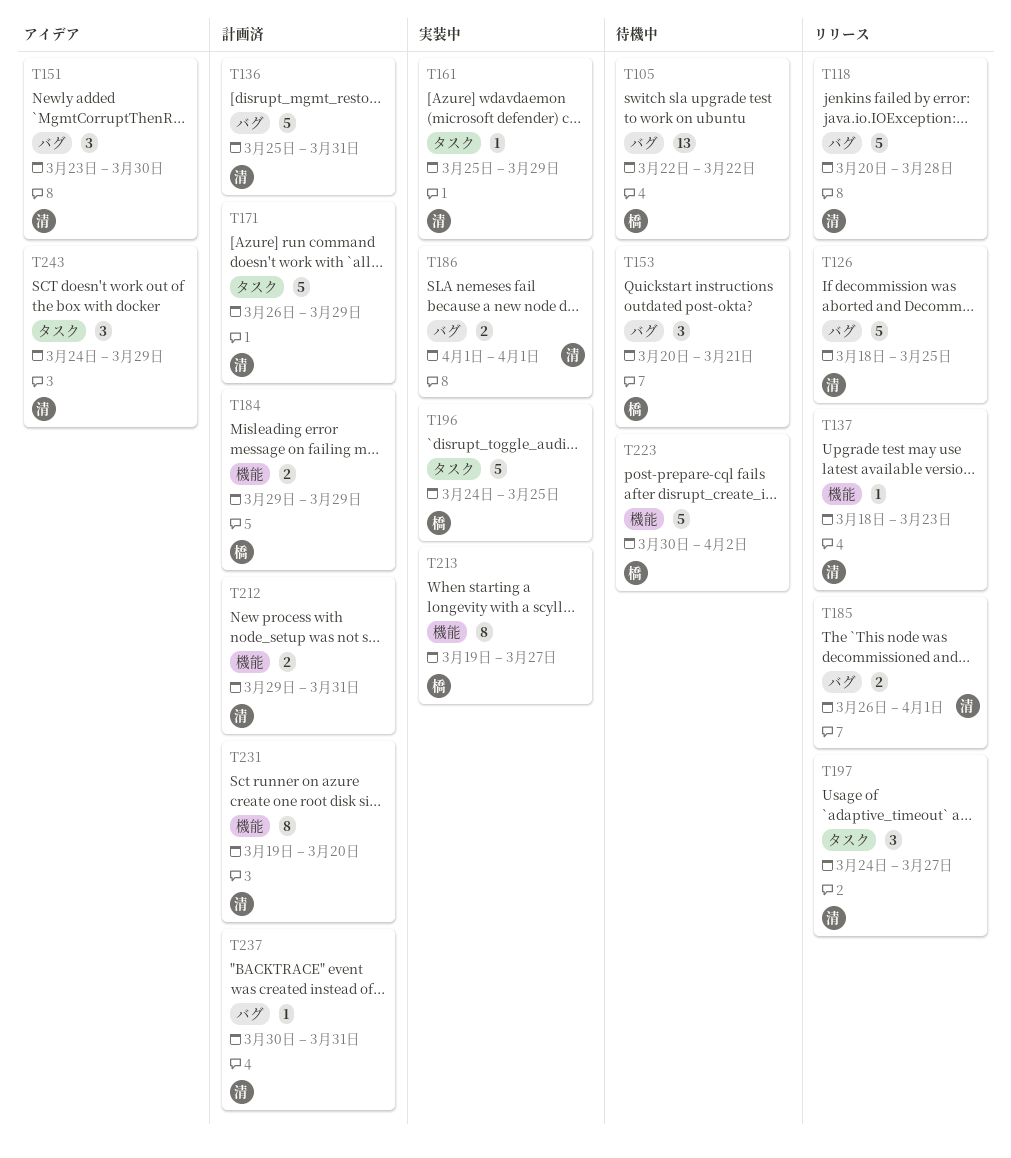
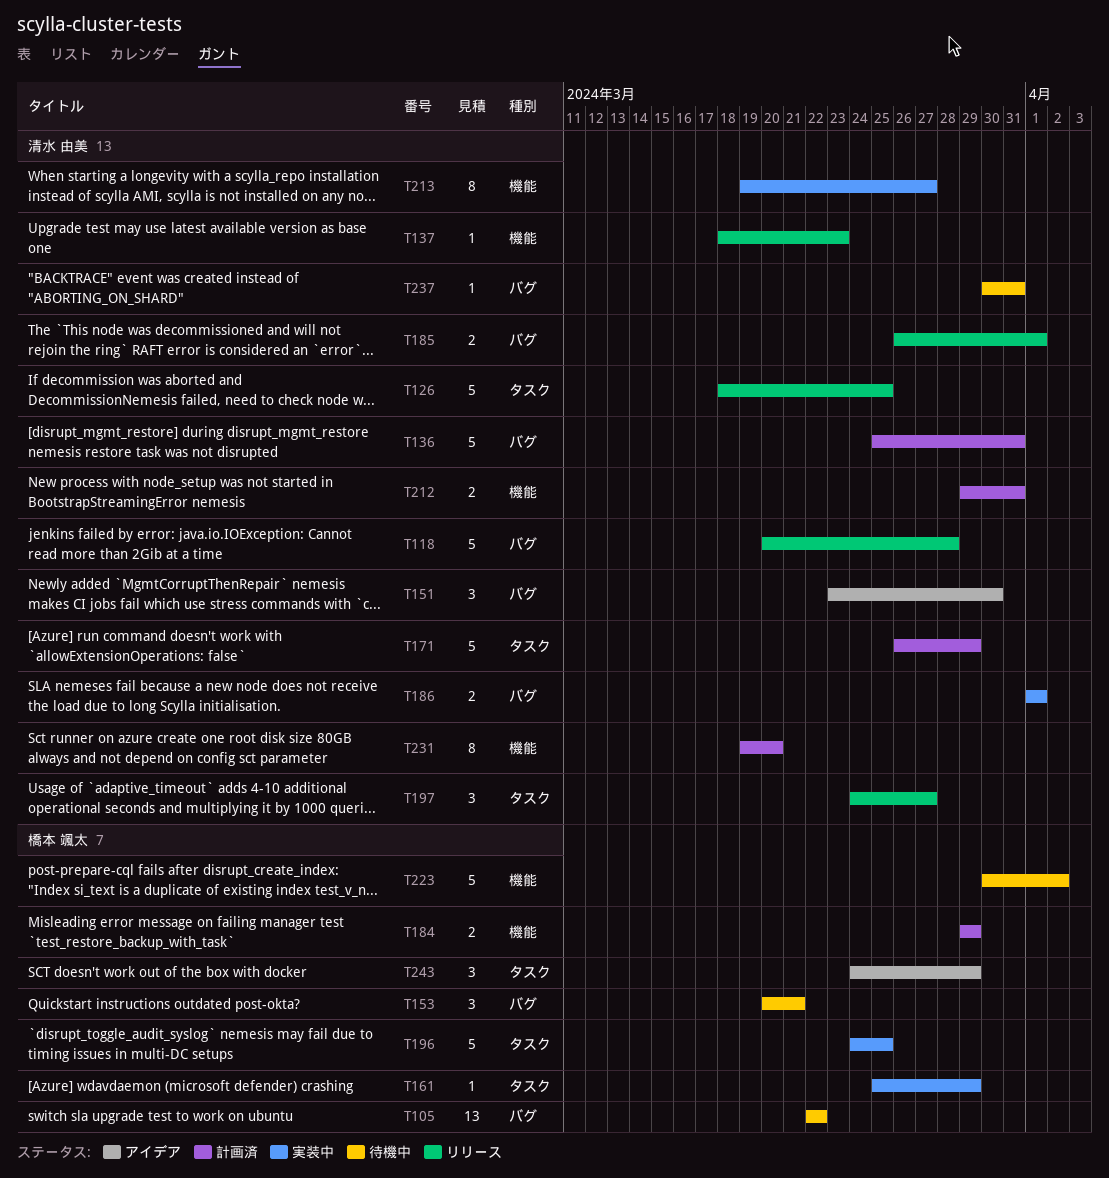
T126, label: バグ -> タスク
T161, owner: 清水 由美 -> 橋本 颯太
T213, owner: 橋本 颯太 -> 清水 由美
T237, status: 計画済 -> 待機中
T243, owner: 清水 由美 -> 橋本 颯太

